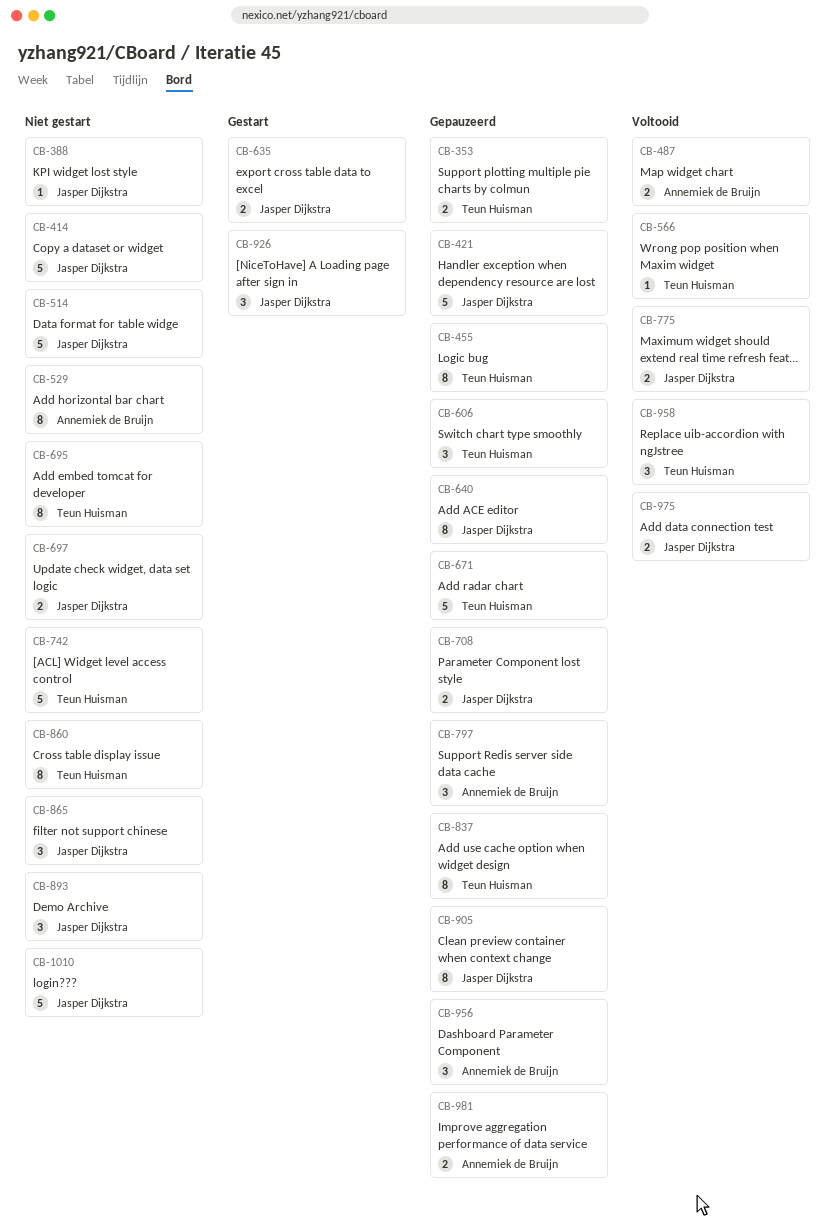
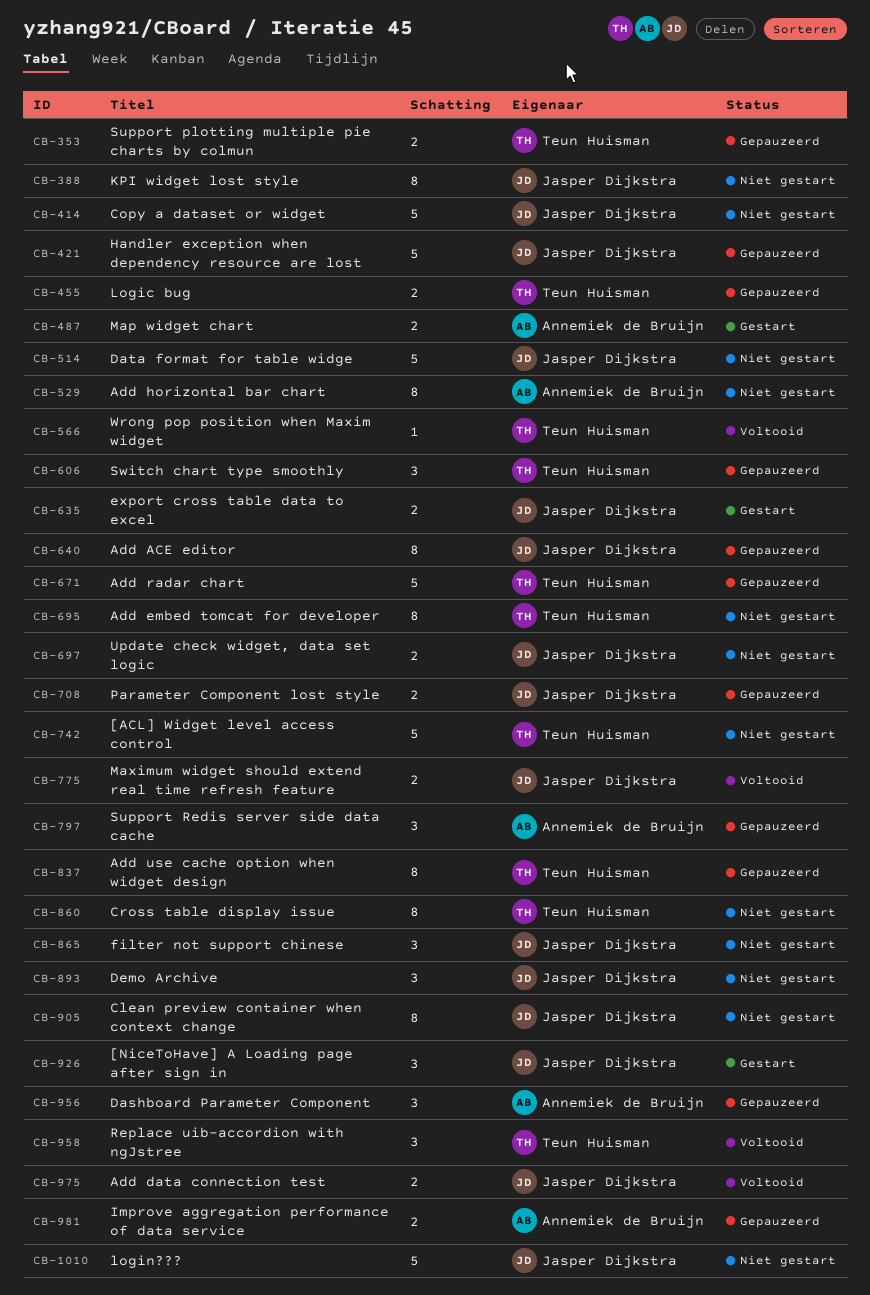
CB-388, estimate: 1 -> 8
CB-455, estimate: 8 -> 2
CB-487, status: Voltooid -> Gestart
CB-905, status: Gepauzeerd -> Niet gestart

